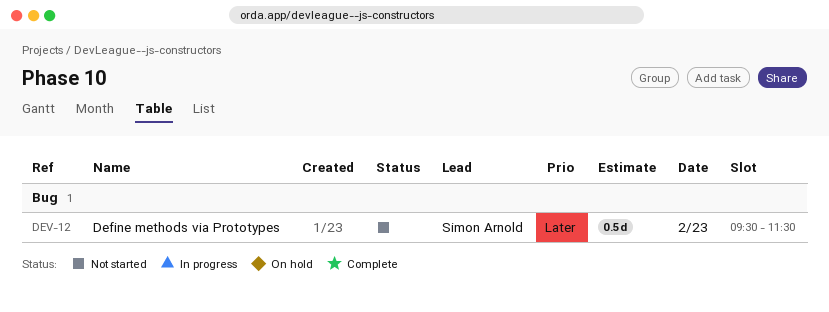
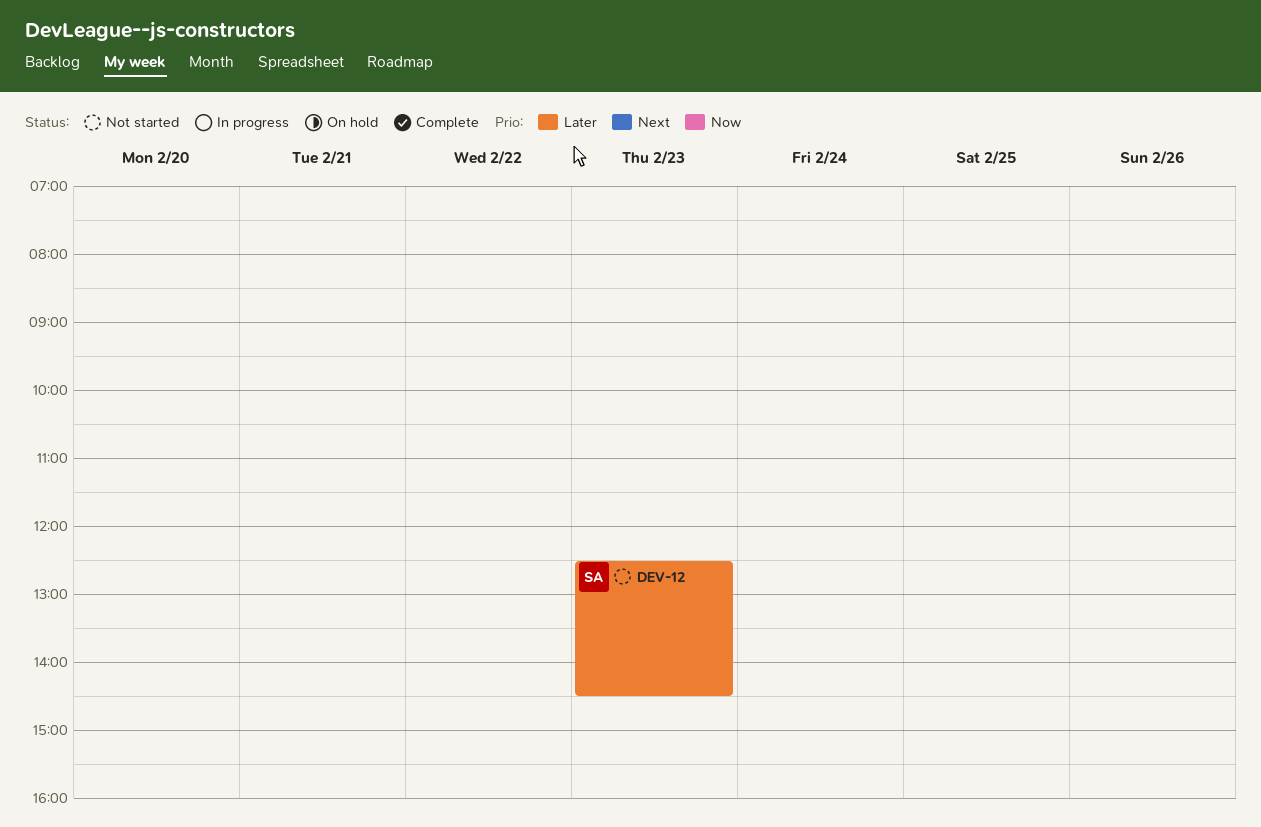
DEV-12, begins: 09:30 -> 12:30
DEV-12, ends: 11:30 -> 14:30

